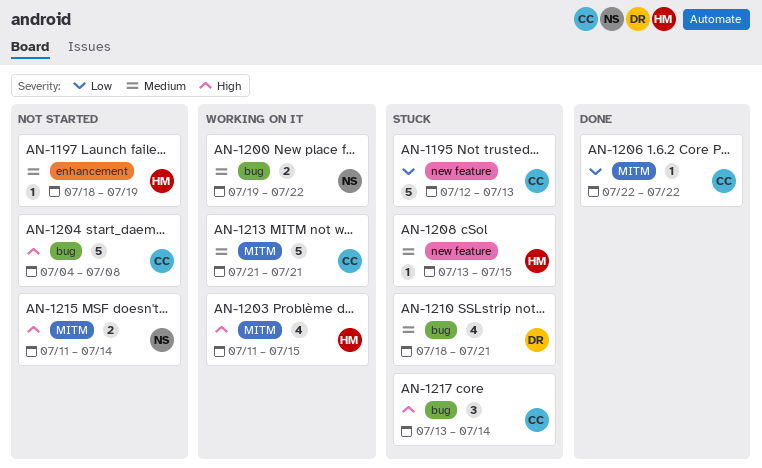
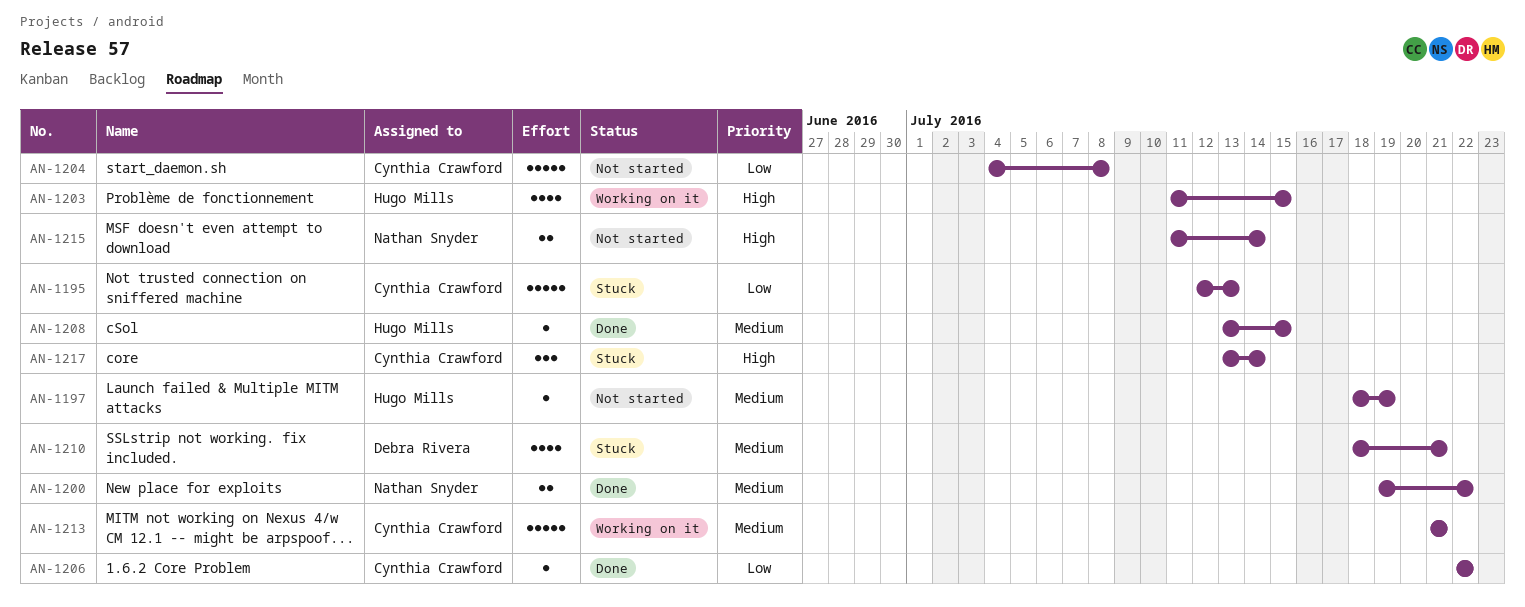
AN-1200, status: Working on it -> Done
AN-1204, priority: High -> Low
AN-1208, status: Stuck -> Done

